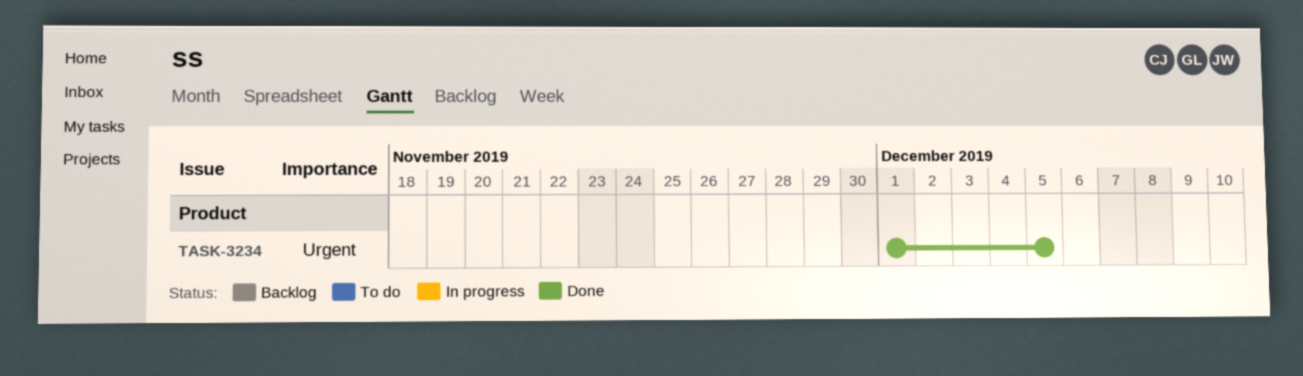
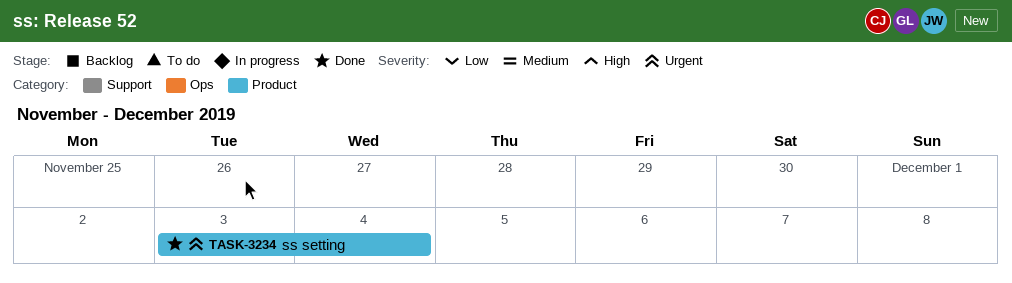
TASK-3234, start: Dec 1 -> Dec 3
TASK-3234, due: Dec 5 -> Dec 4

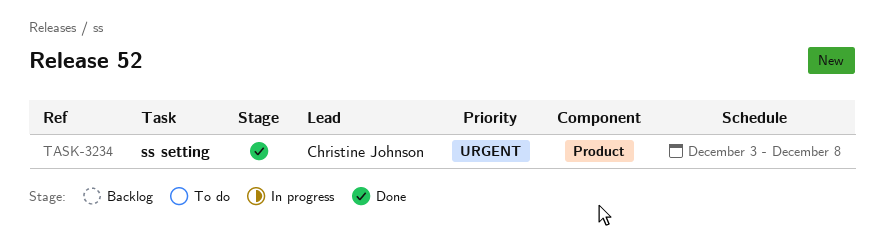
TASK-3234, due: Dec 4 -> Dec 8

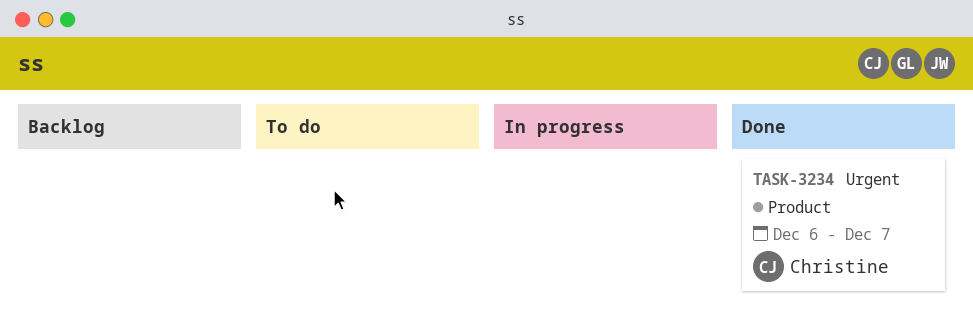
TASK-3234, start: Dec 3 -> Dec 6
TASK-3234, due: Dec 8 -> Dec 7

